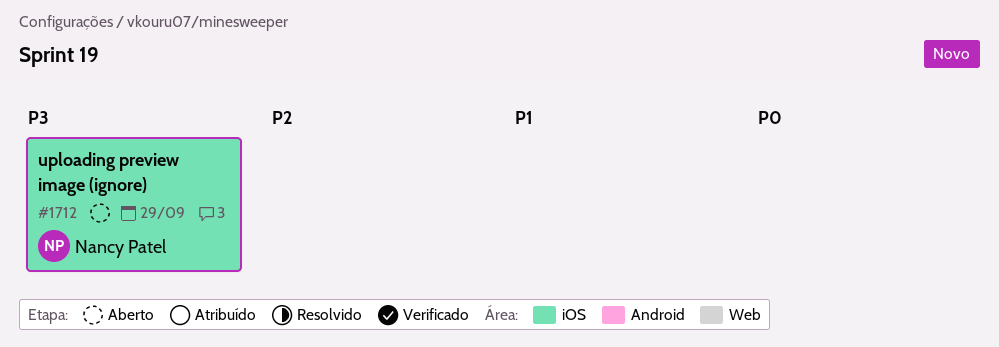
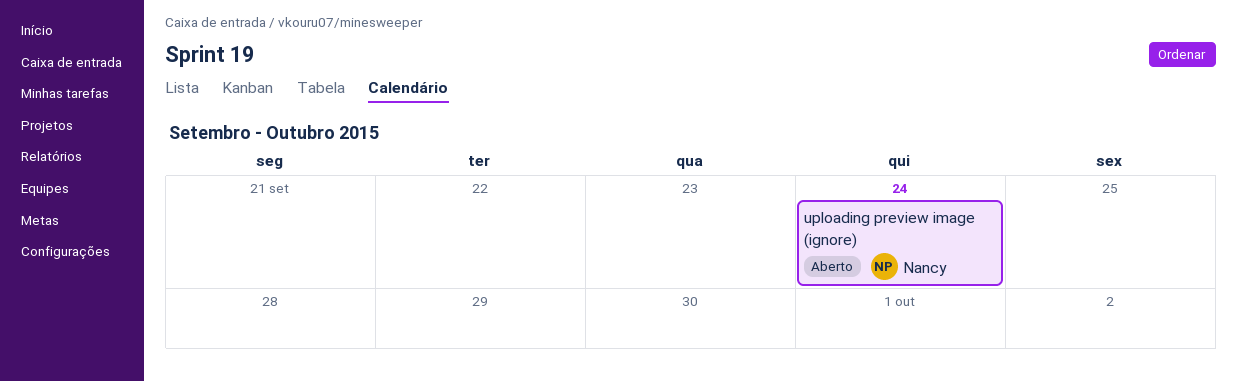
uploading preview image (ignore), due: Sep 29 -> Sep 24

